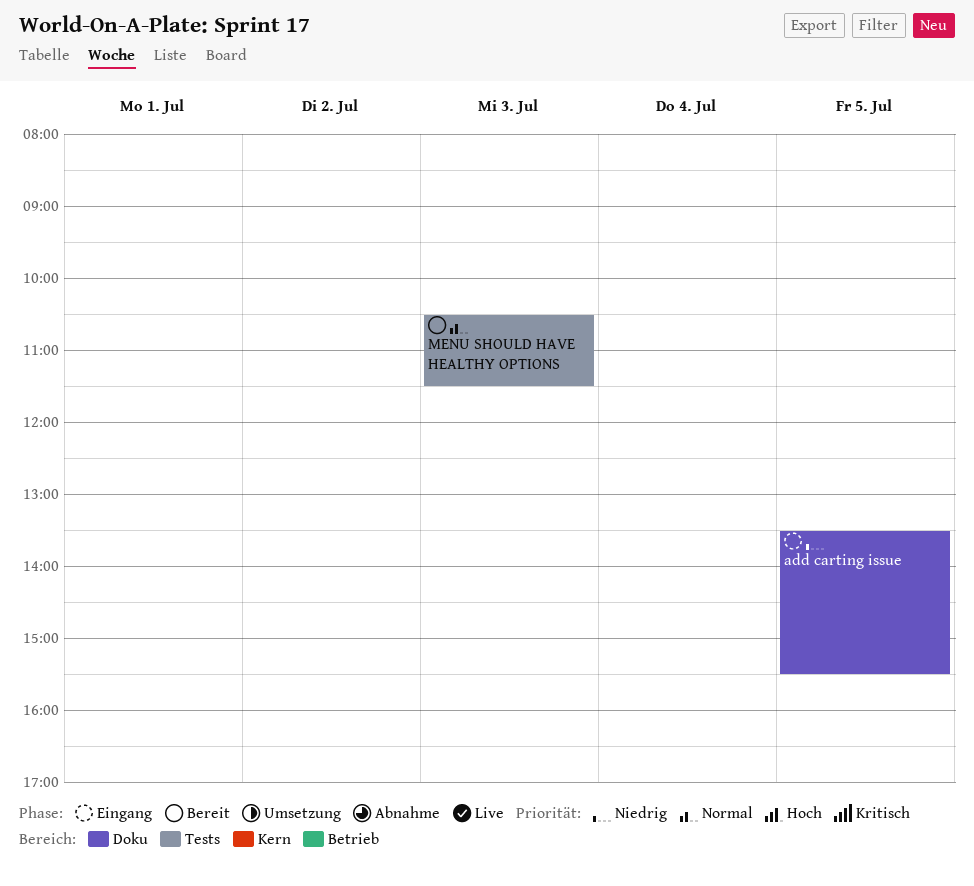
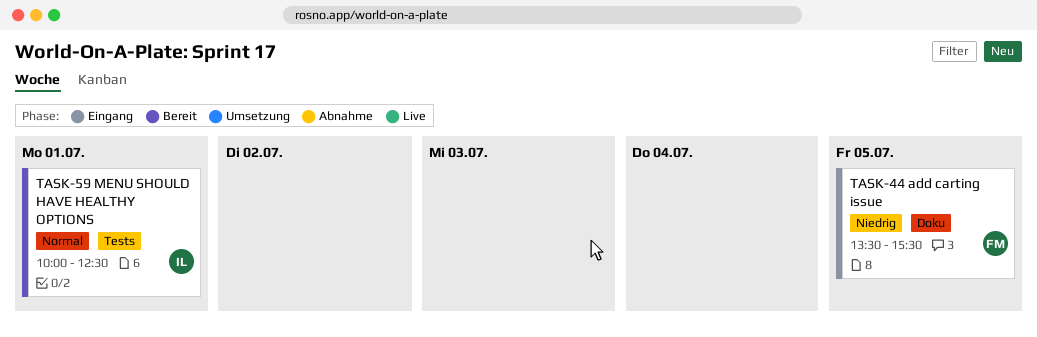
MENU SHOULD HAVE HEALTHY OPTIONS, day: Jul 3 -> Jul 1
MENU SHOULD HAVE HEALTHY OPTIONS, begins: 10:30 -> 10:00
MENU SHOULD HAVE HEALTHY OPTIONS, ends: 11:30 -> 12:30

